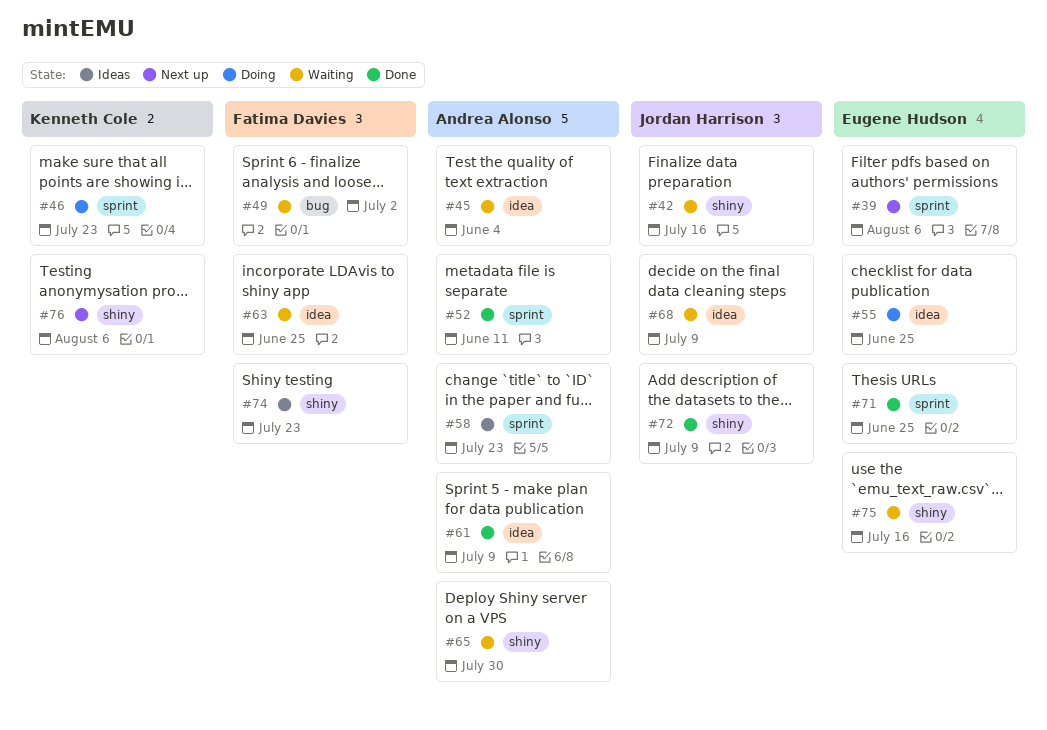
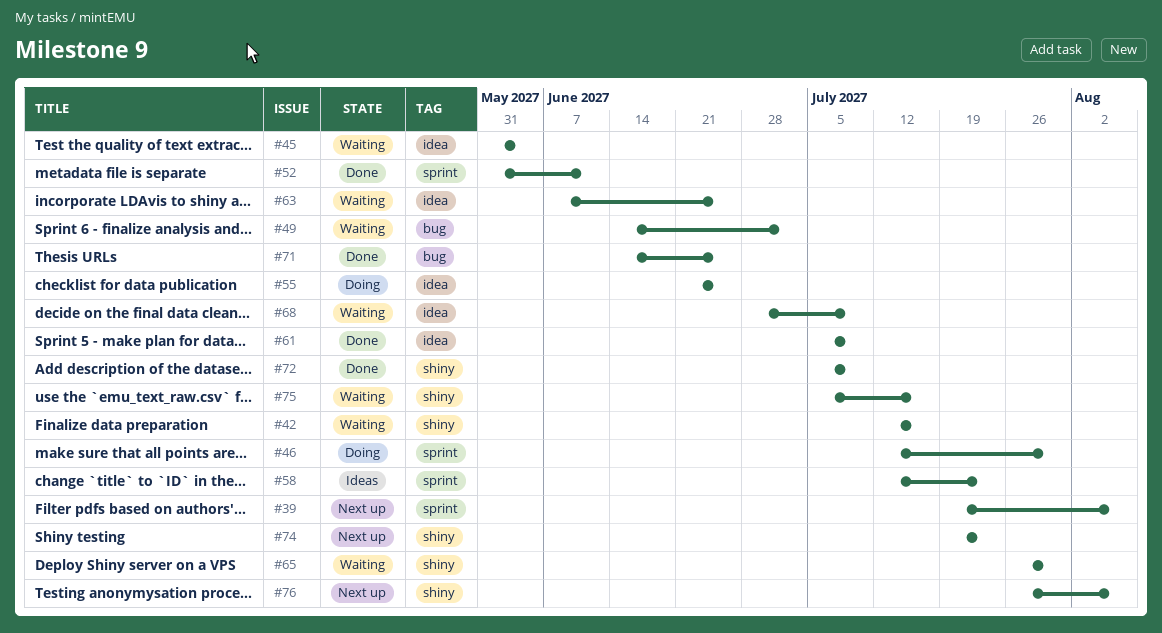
#46, due: Jul 23 -> Jul 30
#71, label: sprint -> bug
#74, status: Ideas -> Next up

